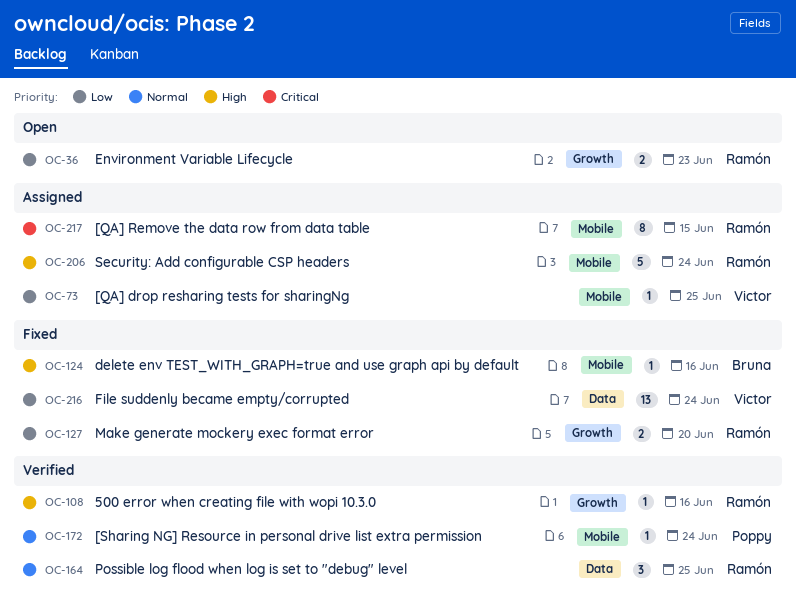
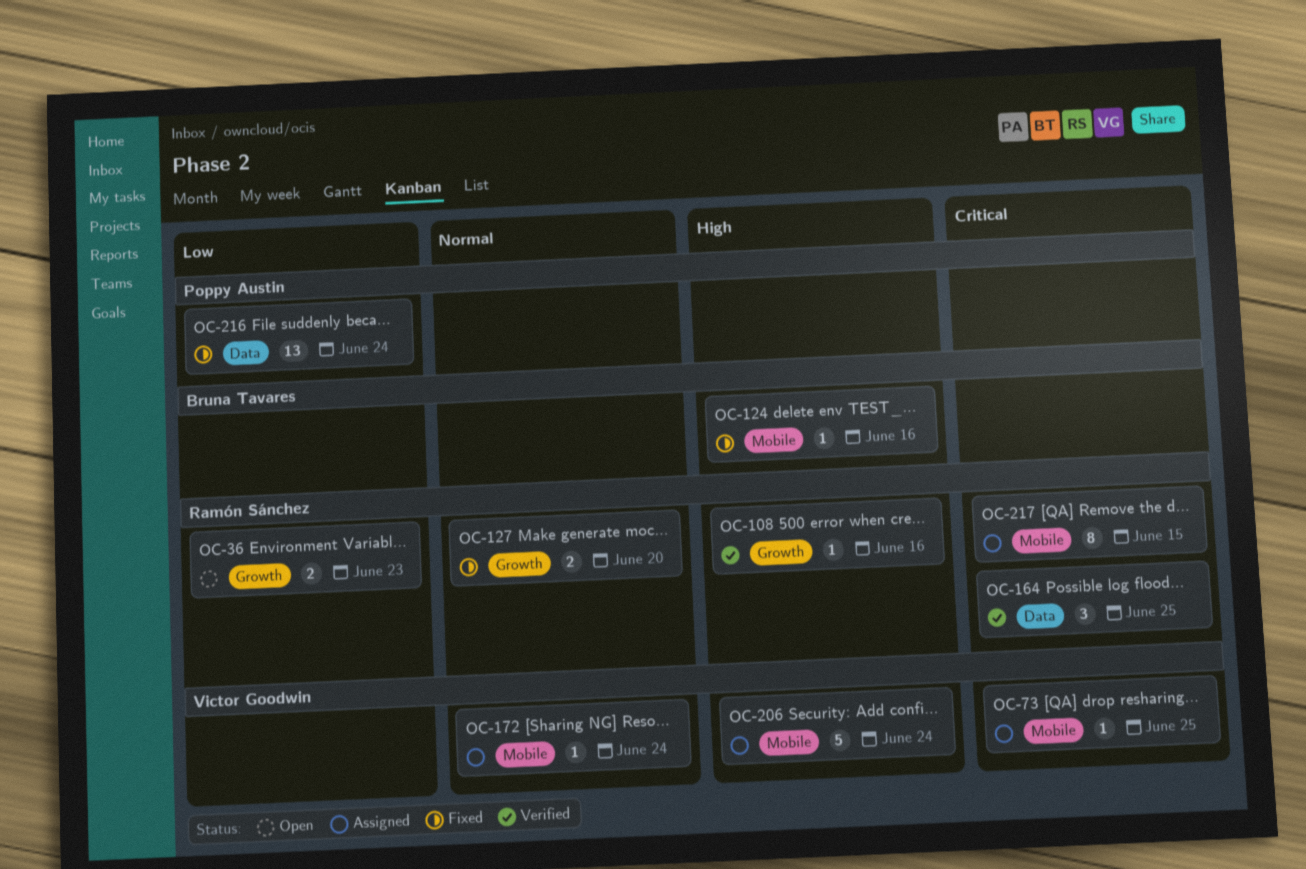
OC-73, priority: Low -> Critical
OC-127, priority: Low -> Normal
OC-164, priority: Normal -> Critical
OC-172, status: Verified -> Assigned
OC-172, owner: Poppy Austin -> Victor Goodwin
OC-206, owner: Ramón Sánchez -> Victor Goodwin
OC-216, owner: Victor Goodwin -> Poppy Austin

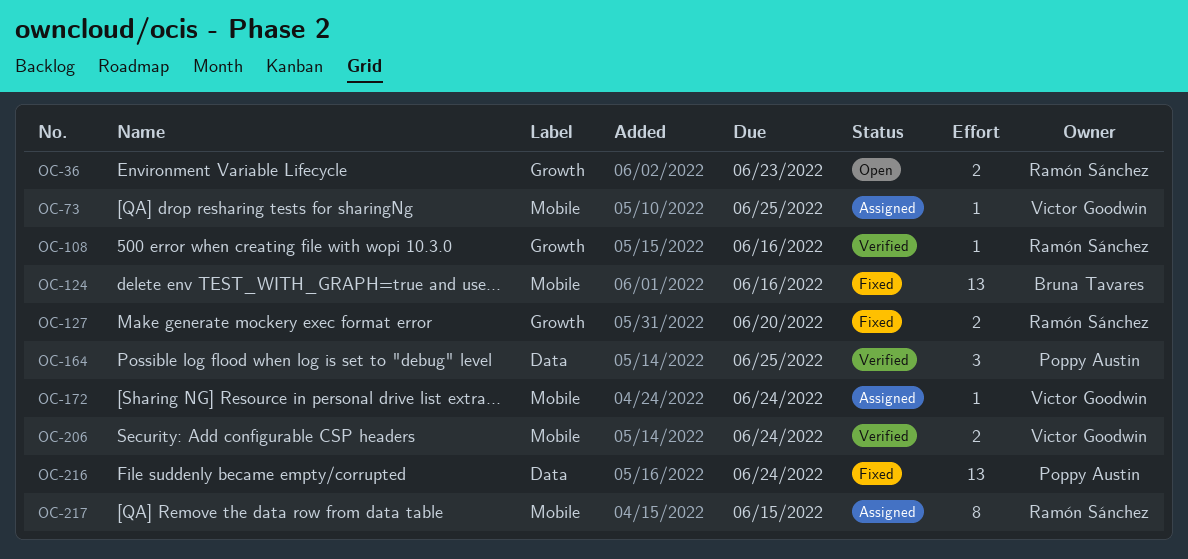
OC-124, estimate: 1 -> 13
OC-164, owner: Ramón Sánchez -> Poppy Austin
OC-206, status: Assigned -> Verified
OC-206, estimate: 5 -> 2

